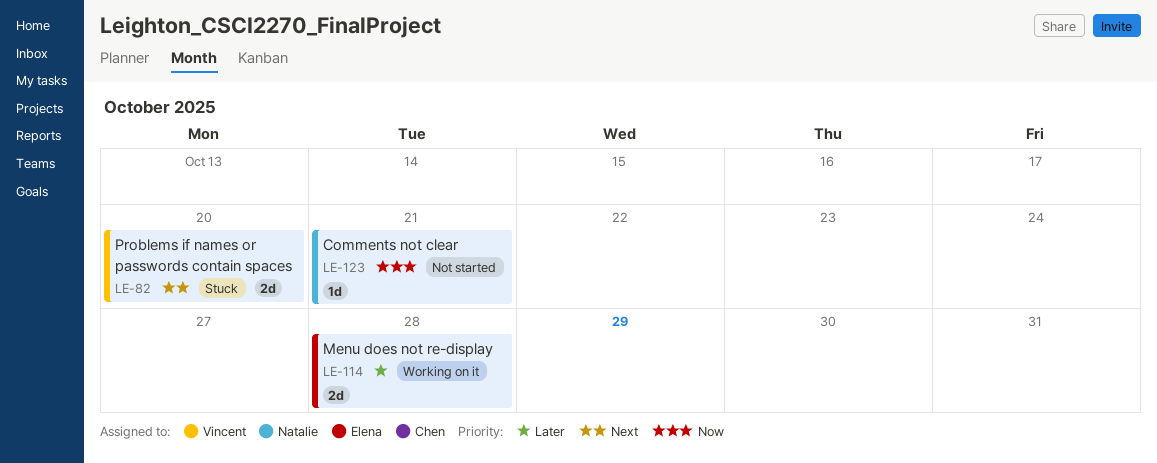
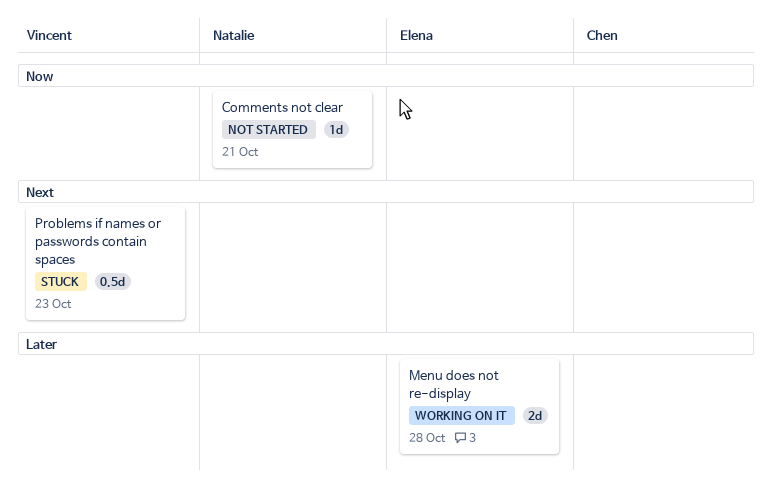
Problems if names or passwords contain spaces, estimate: 2d -> 0.5d
Problems if names or passwords contain spaces, due: Oct 20 -> Oct 23

